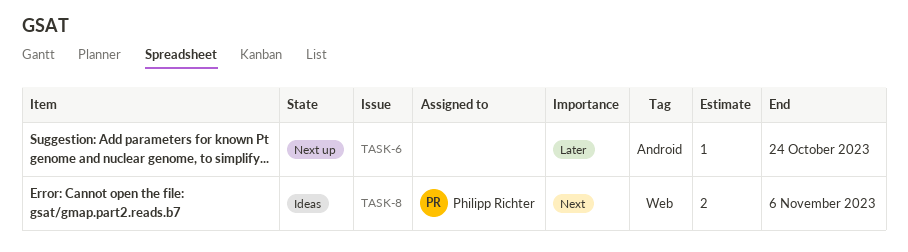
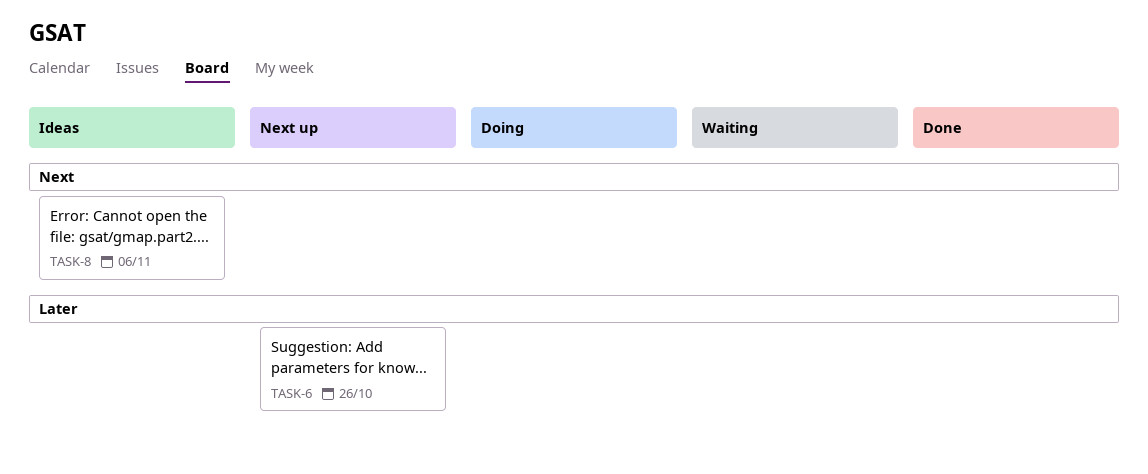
TASK-6, due: Oct 24 -> Oct 26

